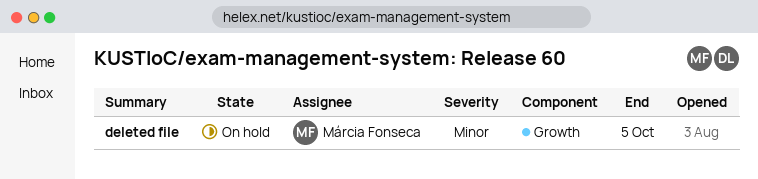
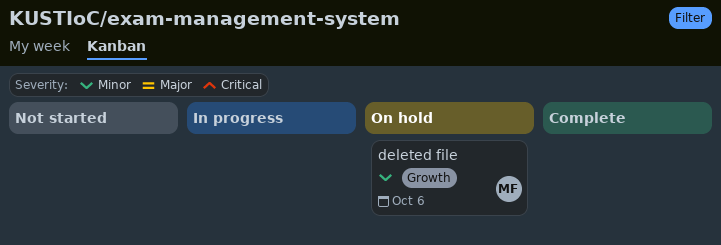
deleted file, due: Oct 5 -> Oct 6

